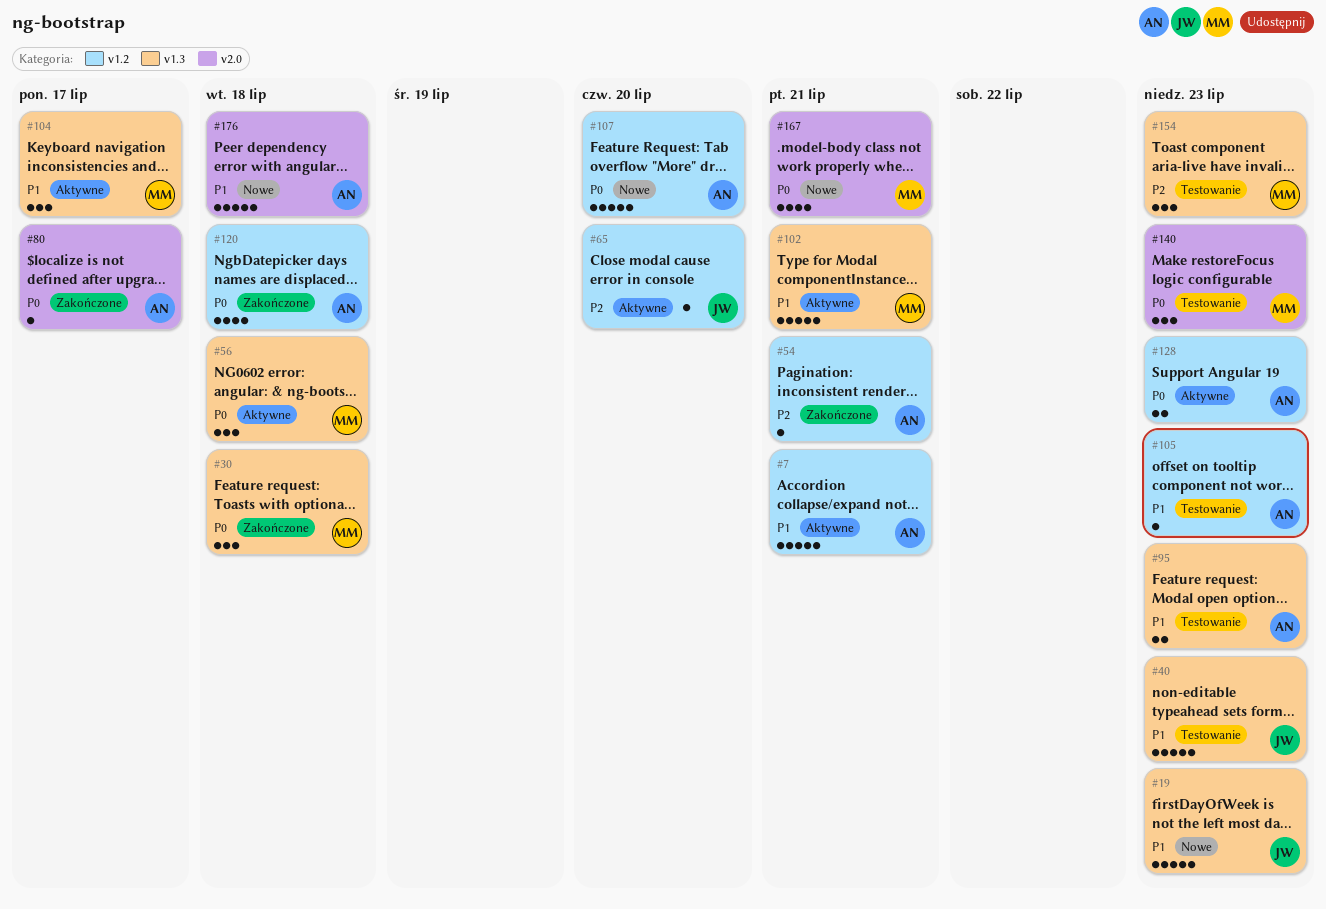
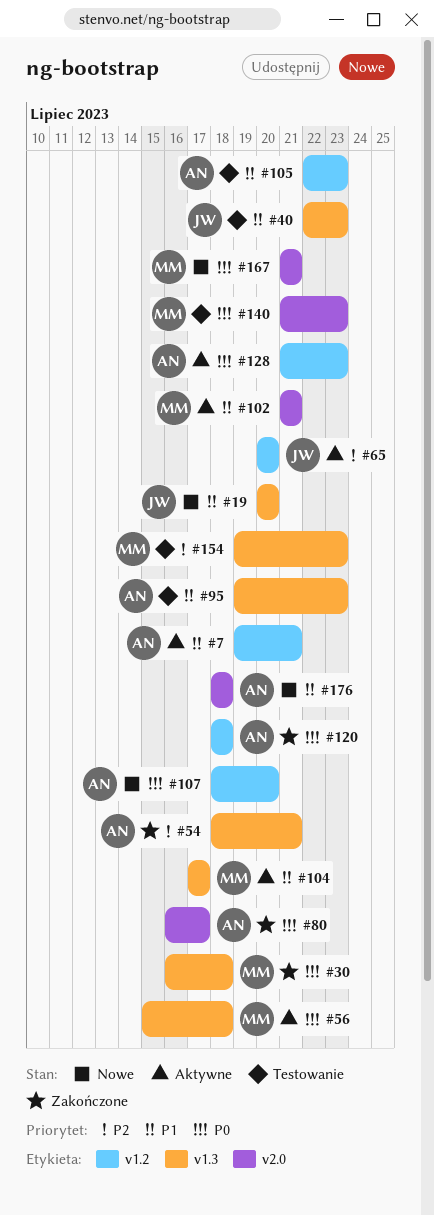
#19, due: Jul 23 -> Jul 20
#54, label: v1.2 -> v1.3
#102, label: v1.3 -> v2.0

